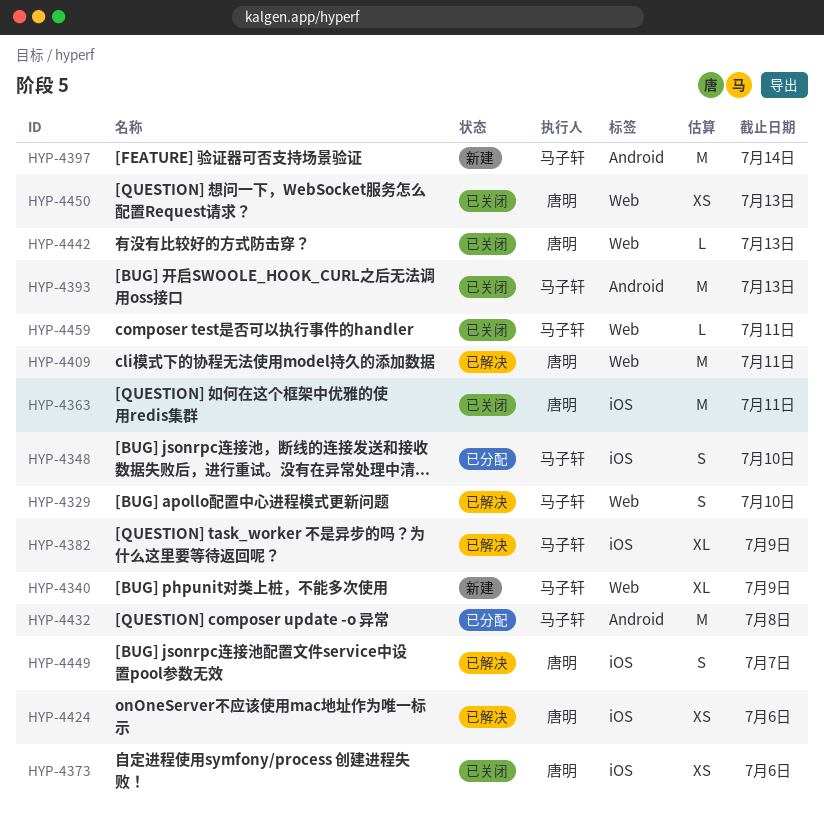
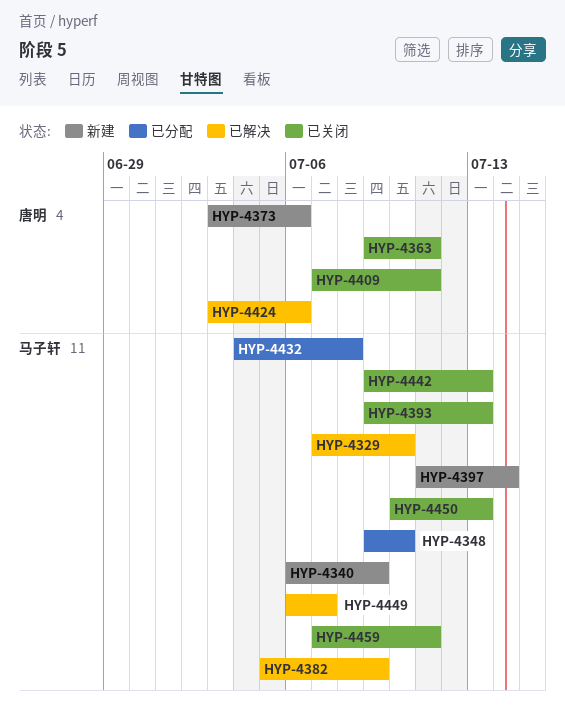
HYP-4373, status: 已关闭 -> 新建
HYP-4409, status: 已解决 -> 已关闭
HYP-4442, owner: 唐明 -> 马子轩
HYP-4449, owner: 唐明 -> 马子轩
HYP-4450, owner: 唐明 -> 马子轩

